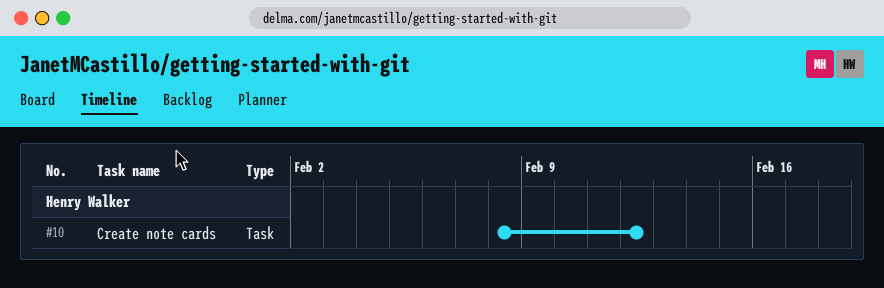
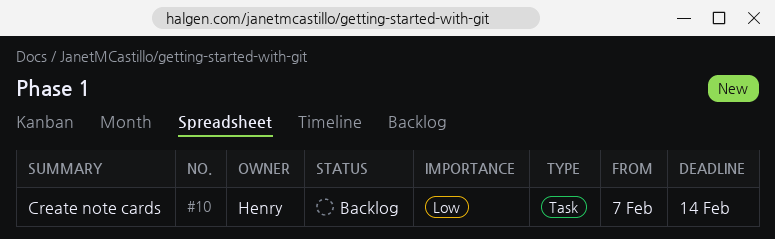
#10, start: Feb 8 -> Feb 7
#10, due: Feb 12 -> Feb 14

